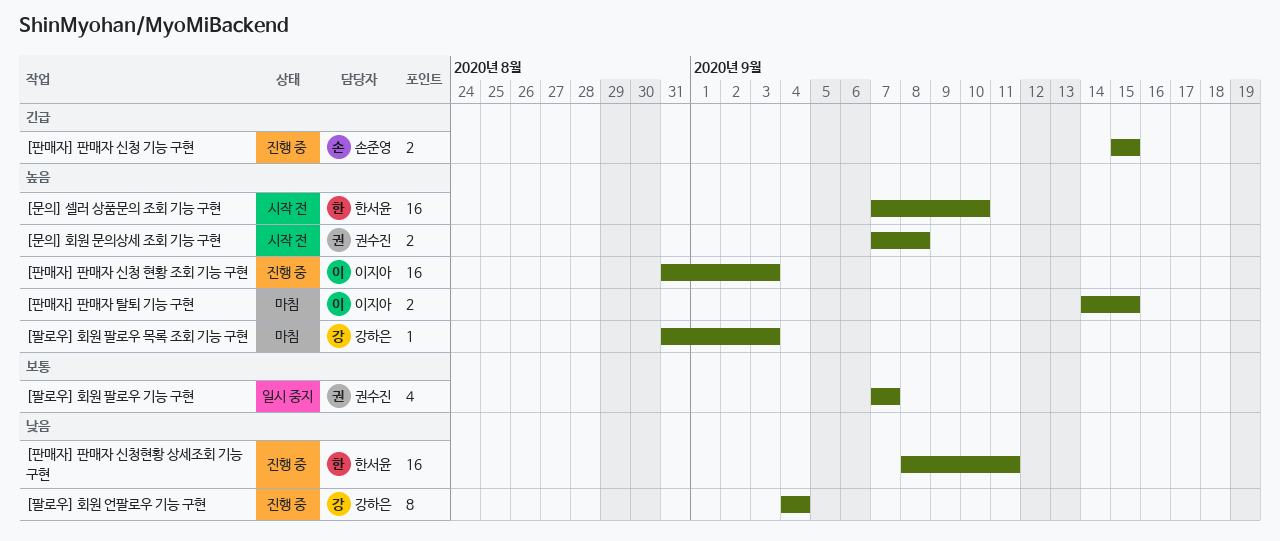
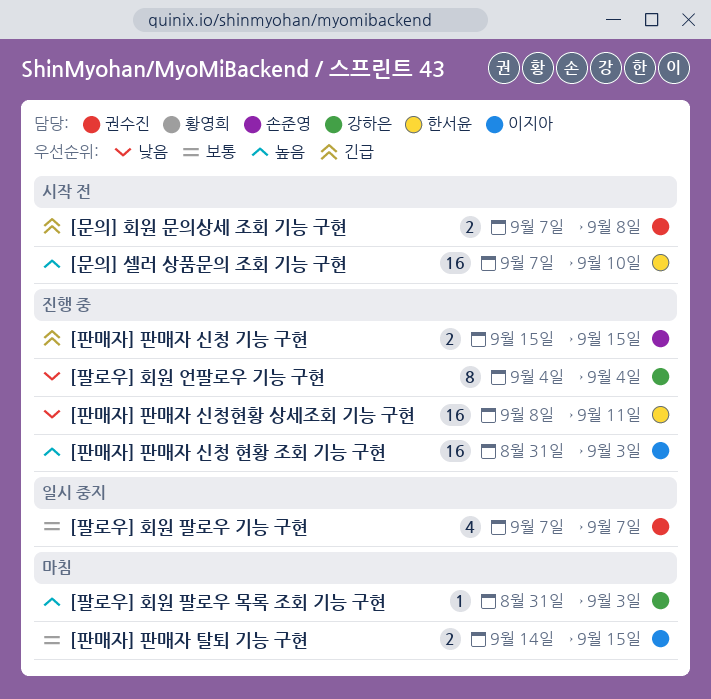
[문의] 회원 문의상세 조회 기능 구현, priority: 높음 -> 긴급
[판매자] 판매자 탈퇴 기능 구현, priority: 높음 -> 보통

